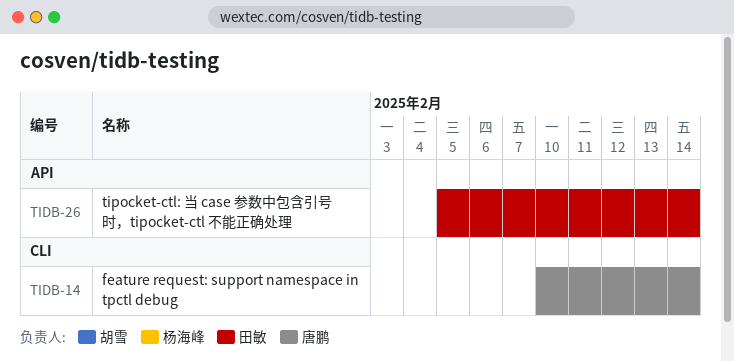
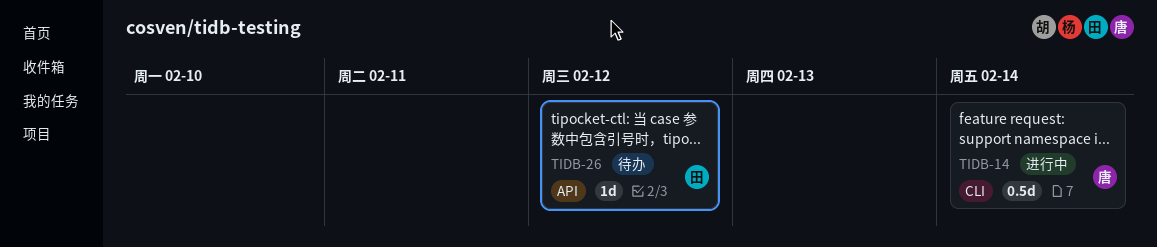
TIDB-26, due: Feb 14 -> Feb 12

